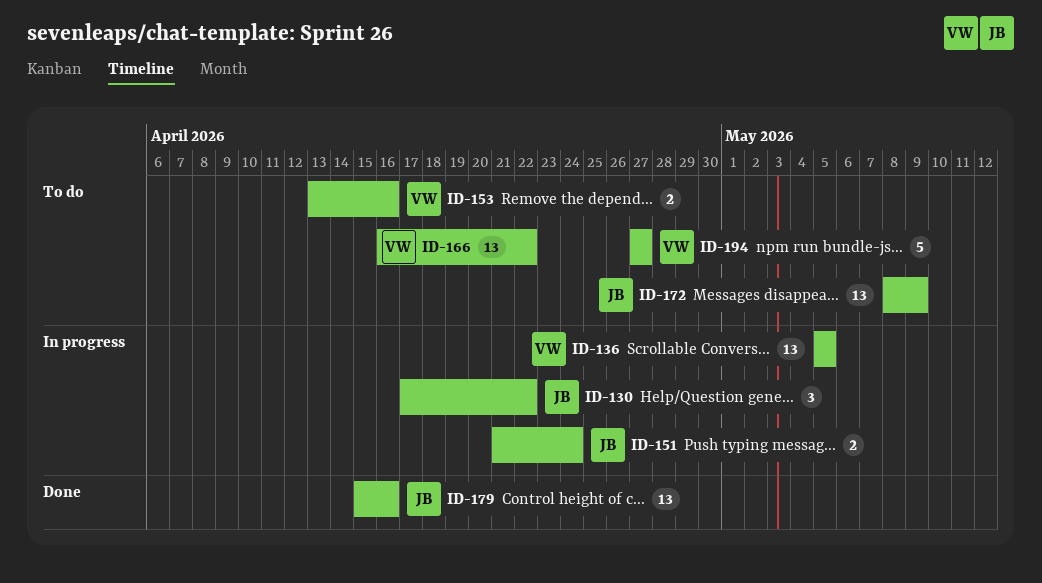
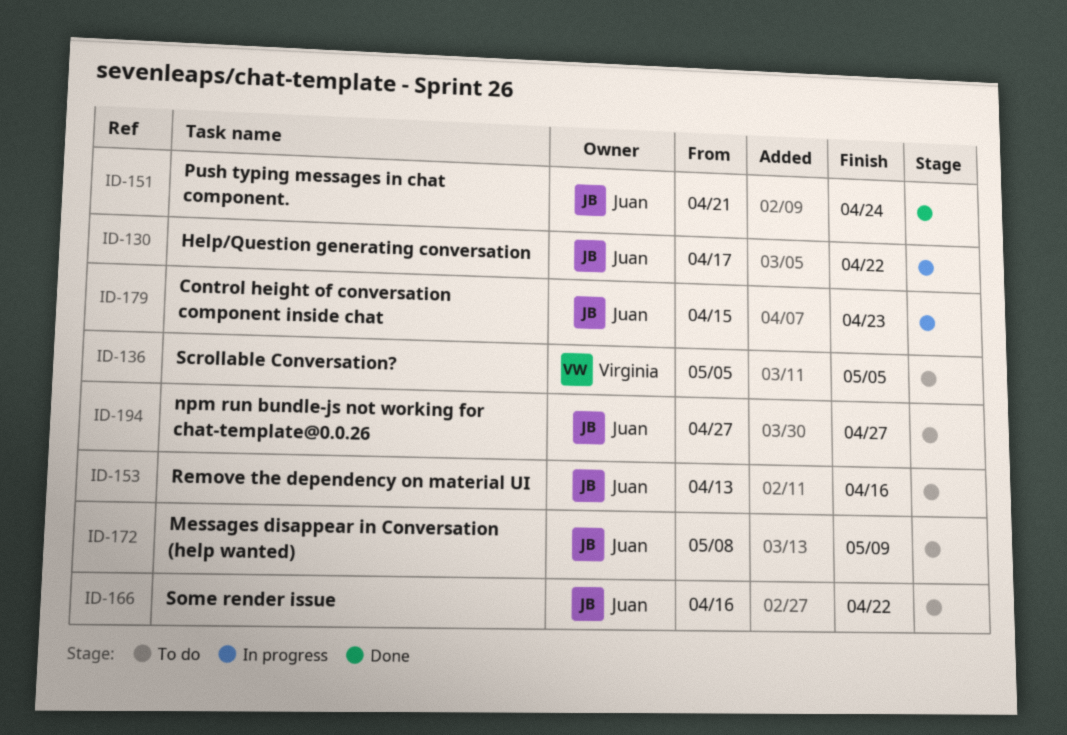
ID-136, status: In progress -> To do
ID-151, status: In progress -> Done
ID-153, owner: Virginia -> Juan
ID-166, owner: Virginia -> Juan
ID-179, status: Done -> In progress
ID-179, due: Apr 16 -> Apr 23
ID-194, owner: Virginia -> Juan

